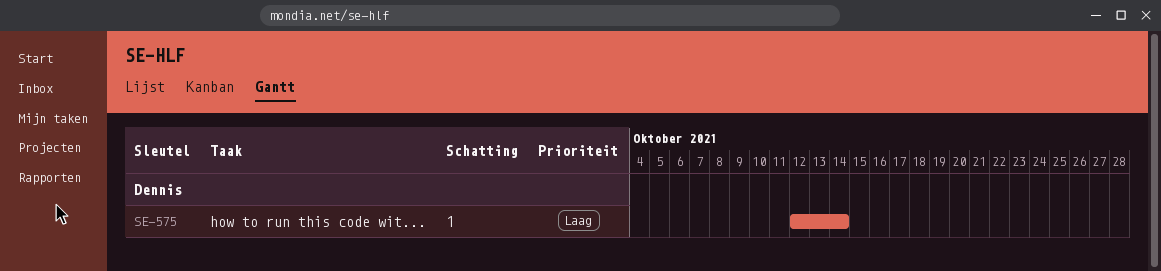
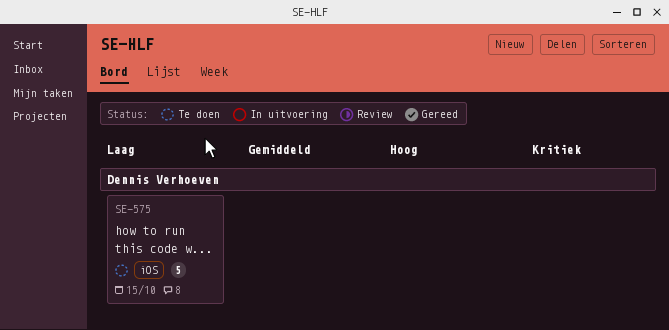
SE-575, estimate: 1 -> 5
SE-575, due: Oct 14 -> Oct 15

